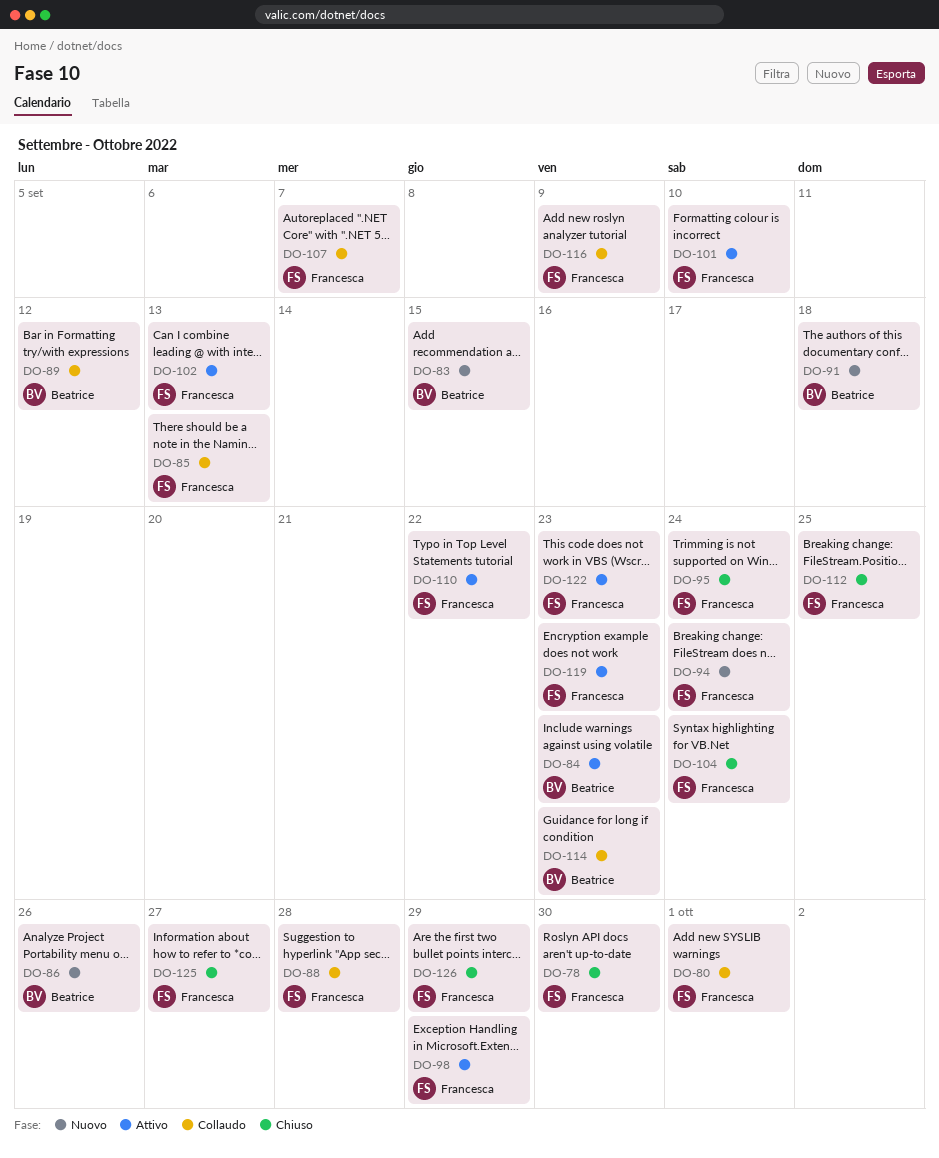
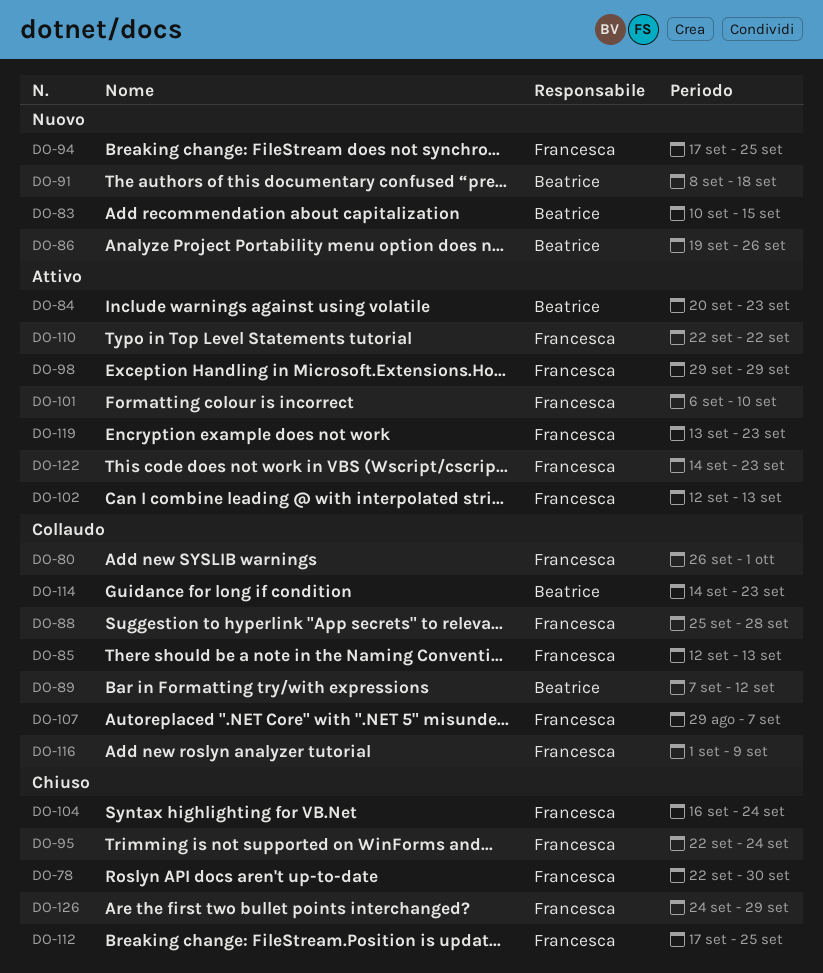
DO-94, due: Sep 24 -> Sep 25
DO-125: present -> none

